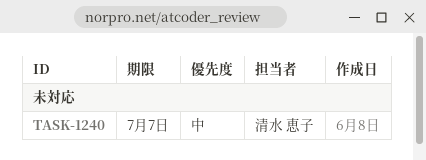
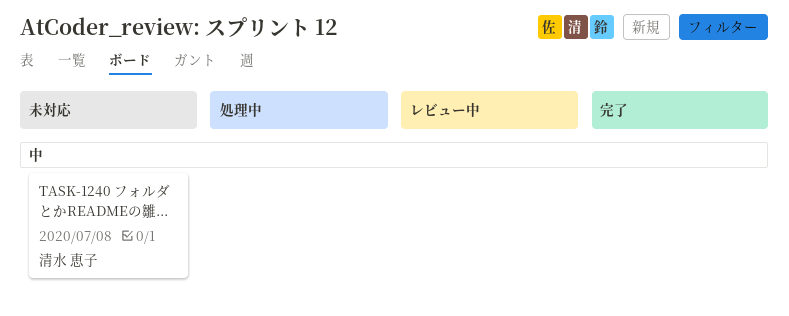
TASK-1240, due: Jul 7 -> Jul 8

